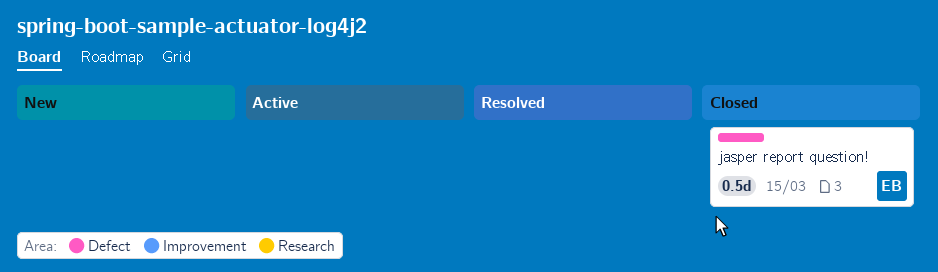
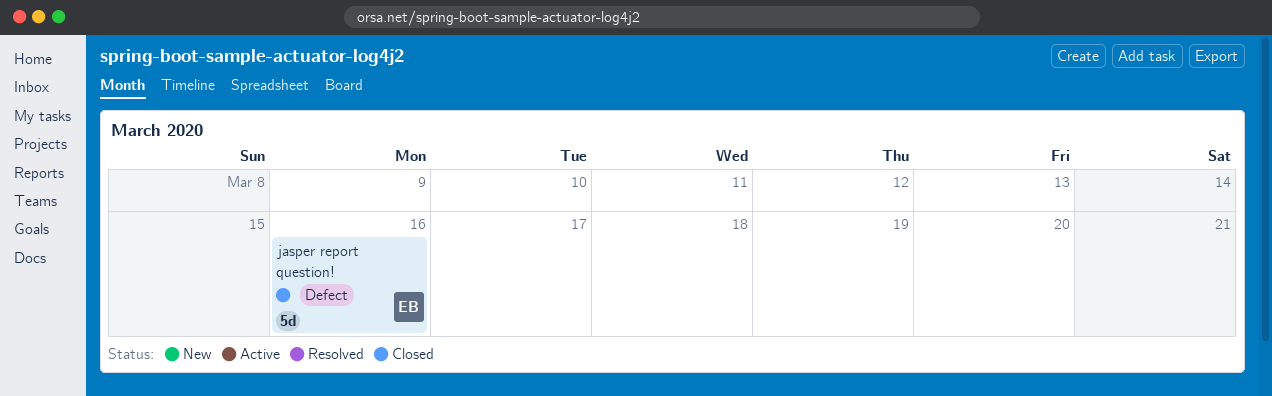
jasper report question!, estimate: 0.5d -> 5d
jasper report question!, due: Mar 15 -> Mar 16

